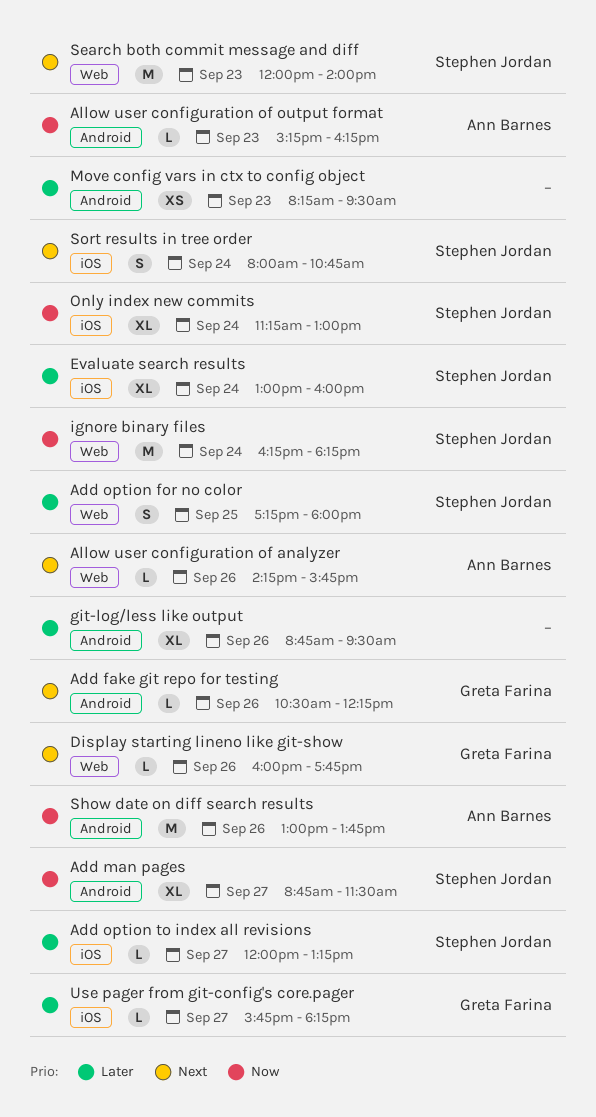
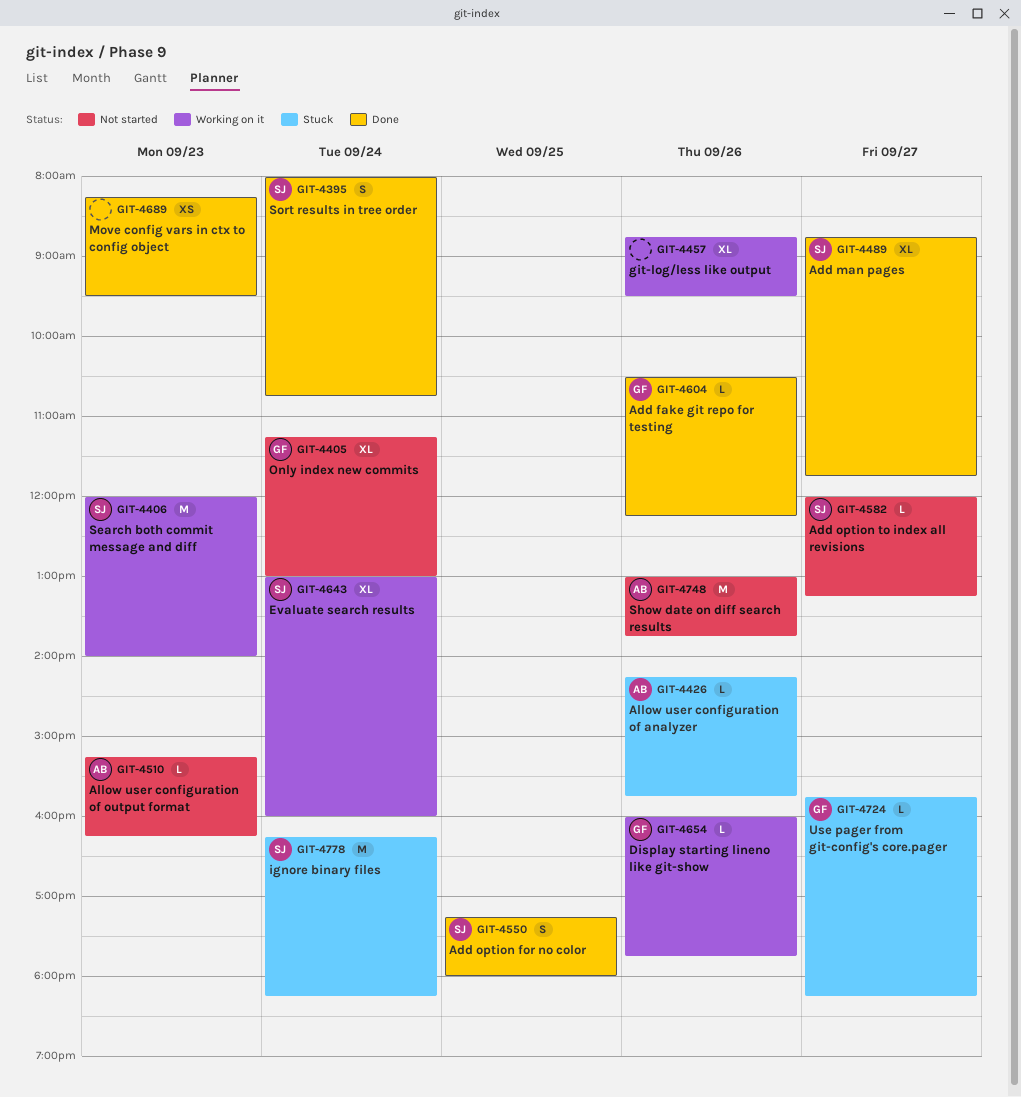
Add man pages, ends: 11:30 -> 11:45
Only index new commits, owner: Stephen Jordan -> Greta Farina

